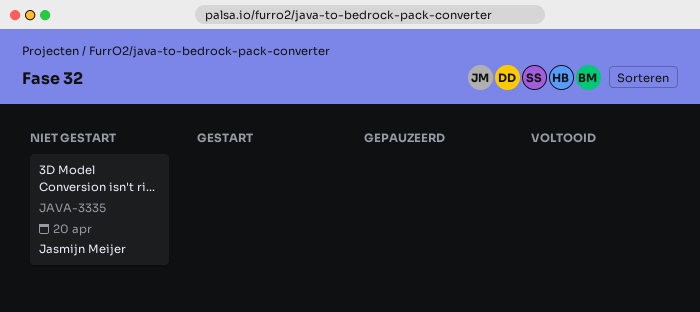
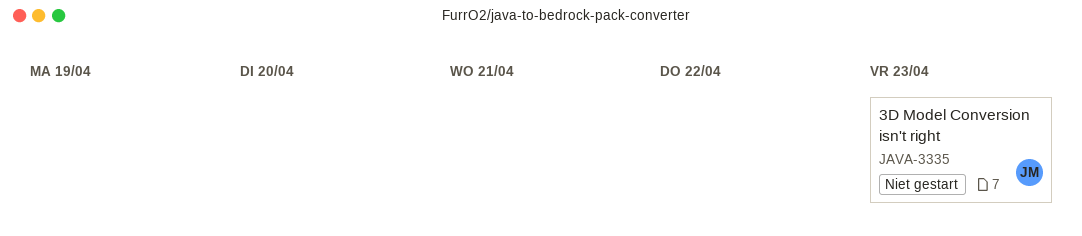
JAVA-3335, due: Apr 20 -> Apr 23

